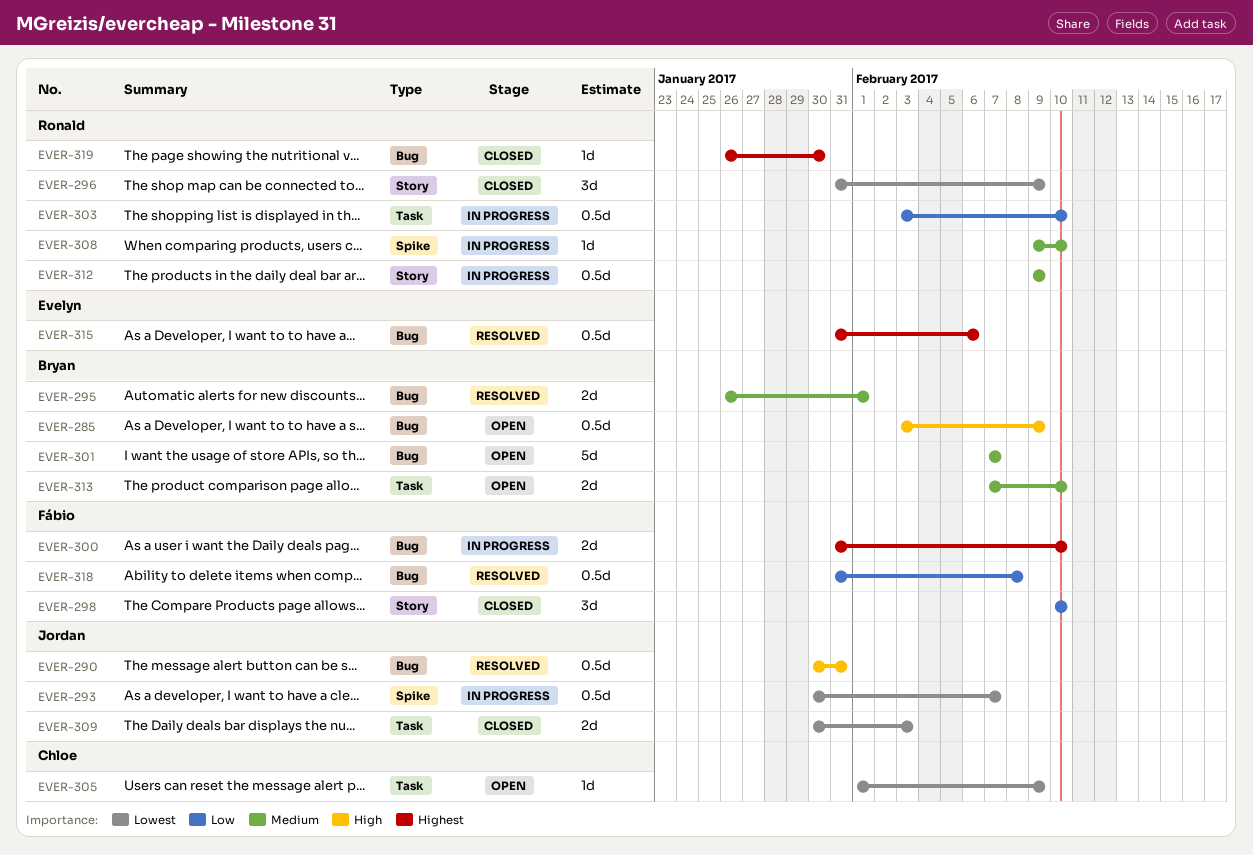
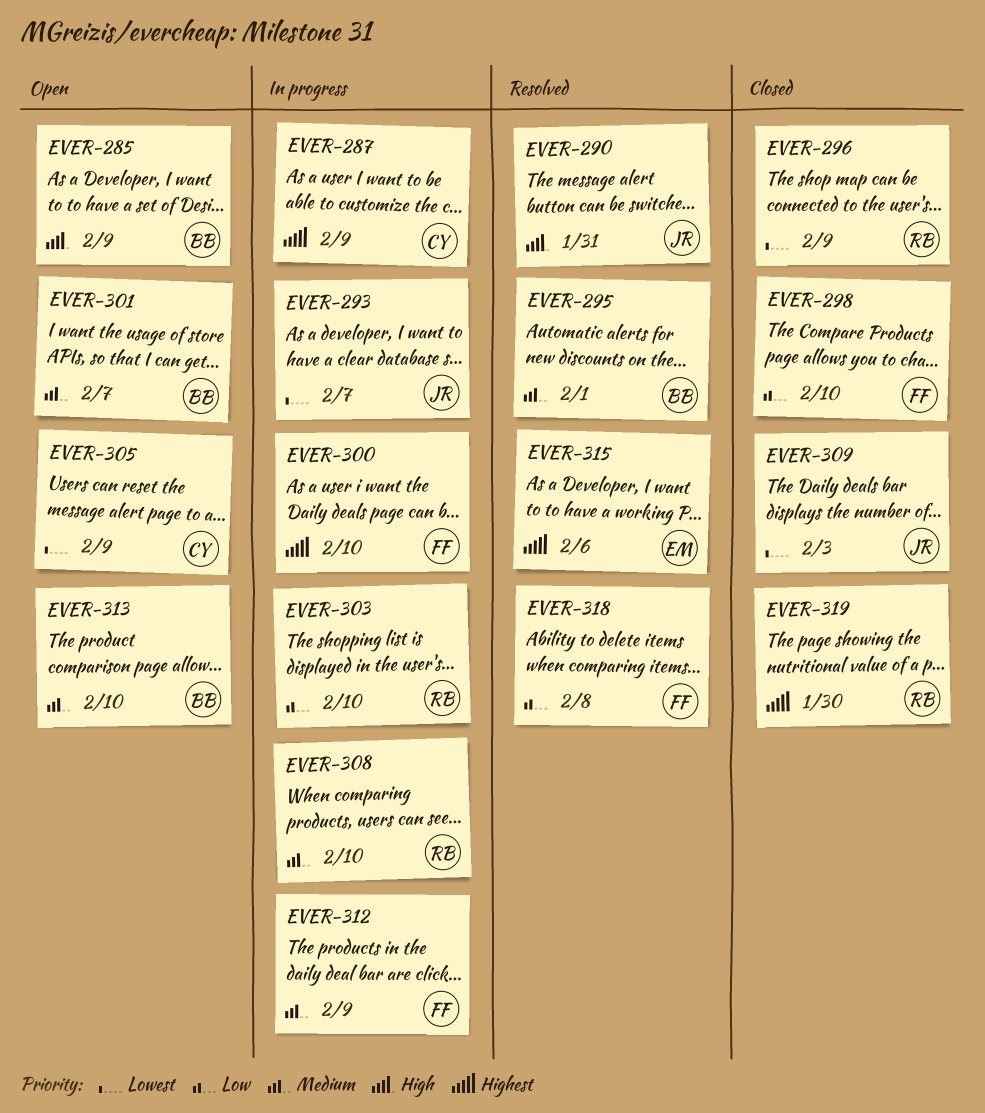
EVER-287: none -> present
EVER-312, owner: Ronald -> Fábio

